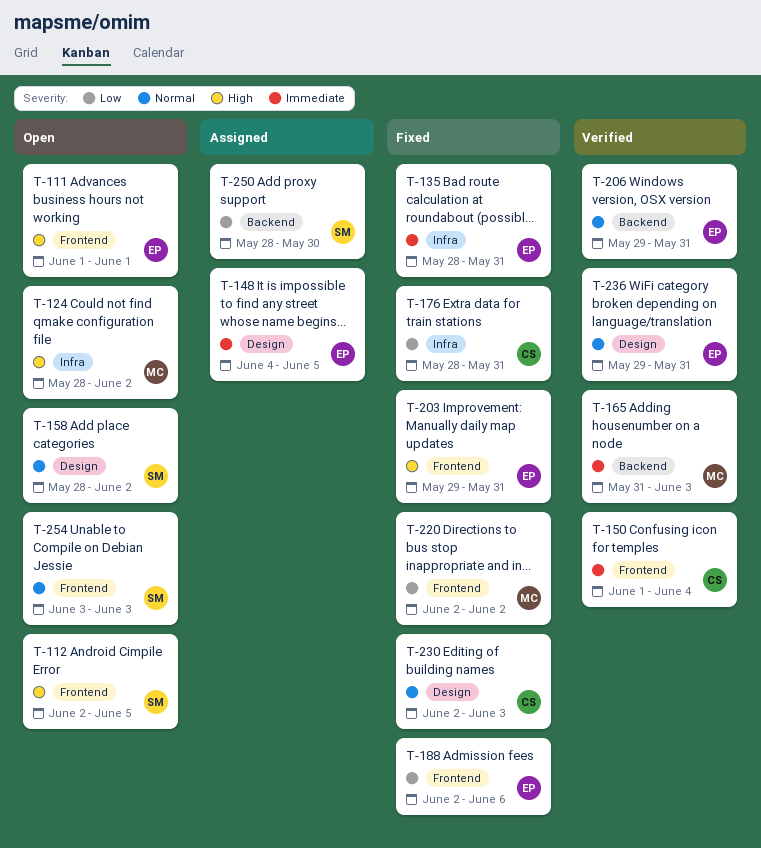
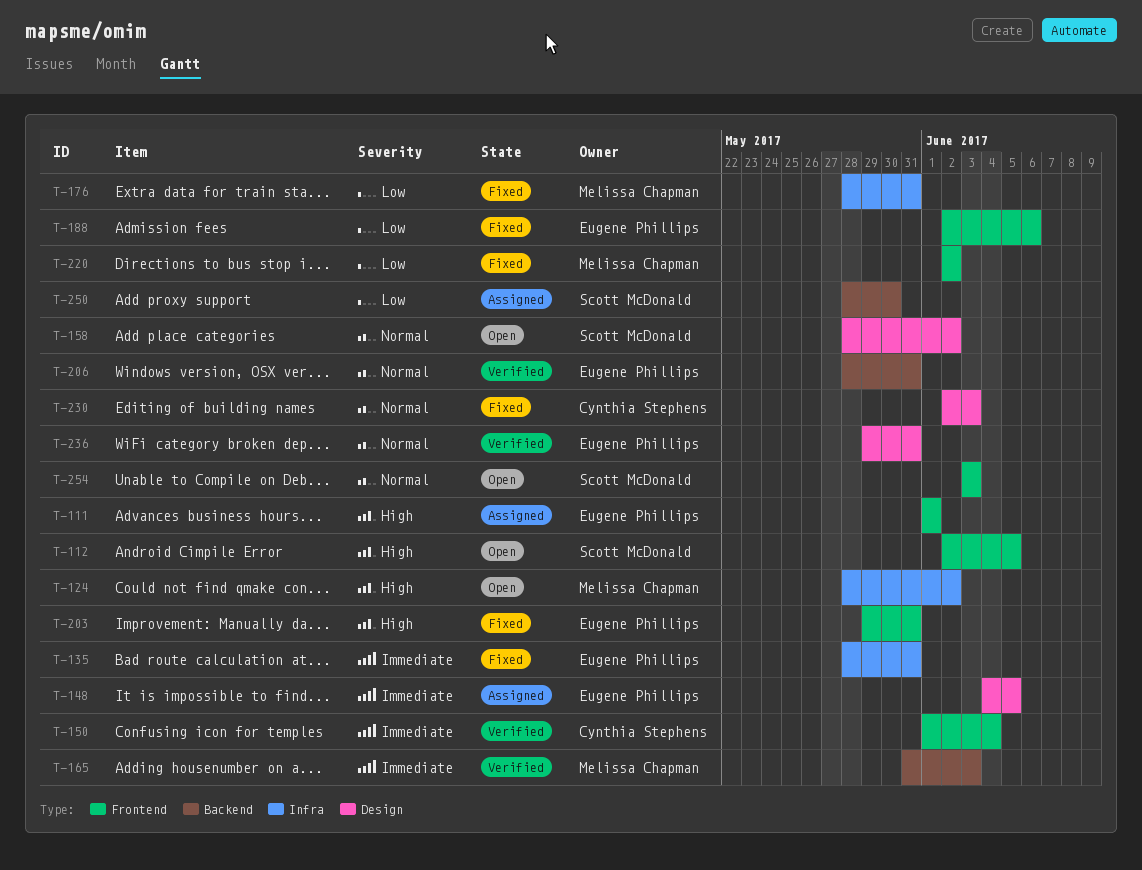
T-111, status: Open -> Assigned
T-176, owner: Cynthia Stephens -> Melissa Chapman
T-206, start: May 29 -> May 28

